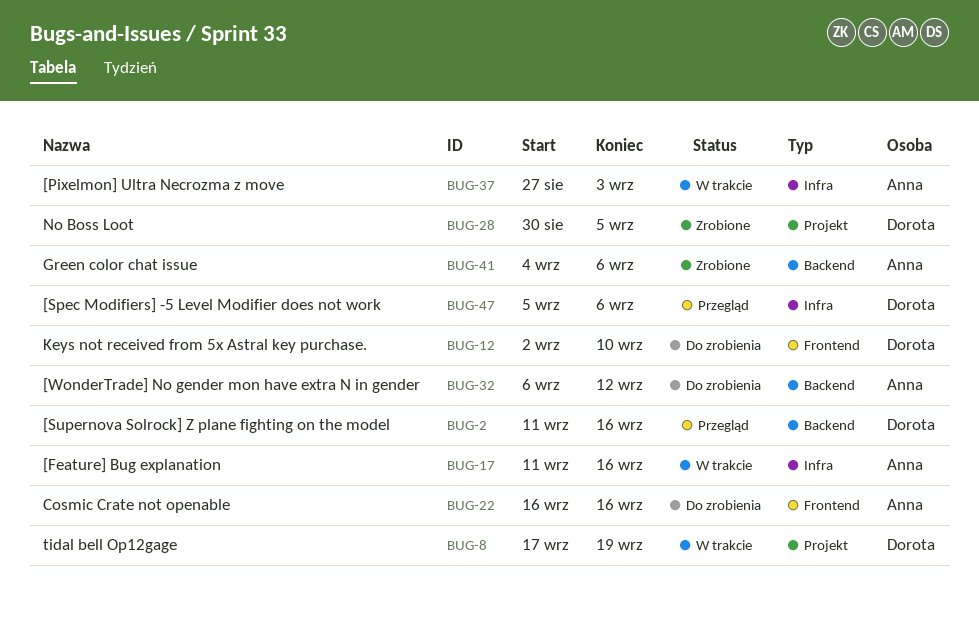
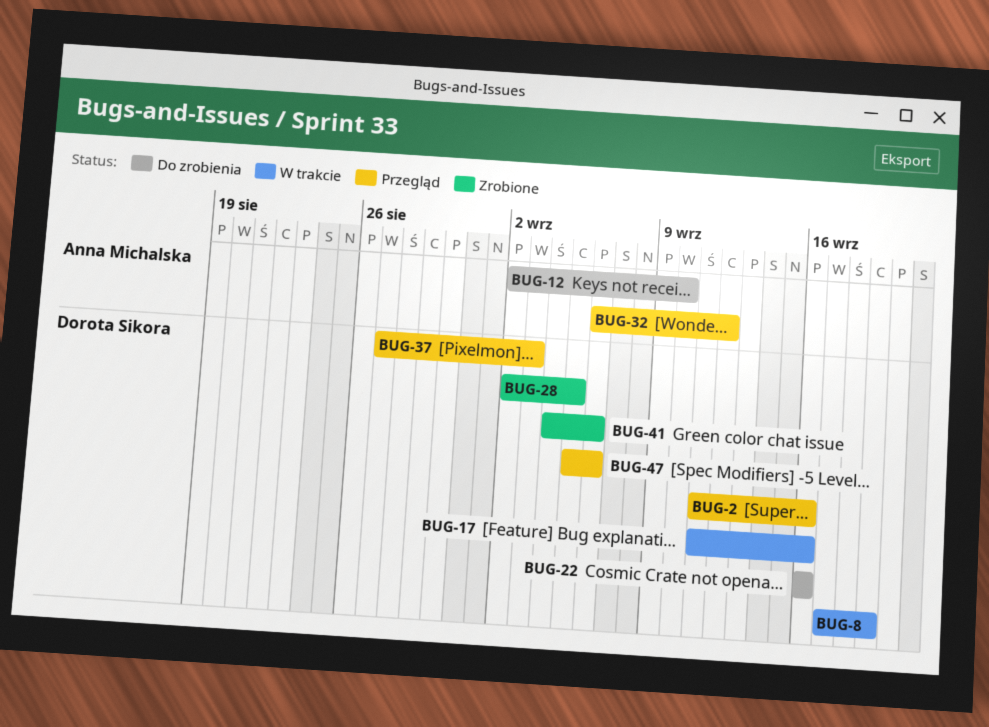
BUG-12, owner: Dorota Sikora -> Anna Michalska
BUG-17, owner: Anna Michalska -> Dorota Sikora
BUG-22, owner: Anna Michalska -> Dorota Sikora
BUG-28, start: Aug 30 -> Sep 2
BUG-32, status: Do zrobienia -> Przegląd
BUG-37, status: W trakcie -> Przegląd
BUG-37, owner: Anna Michalska -> Dorota Sikora
BUG-41, owner: Anna Michalska -> Dorota Sikora

